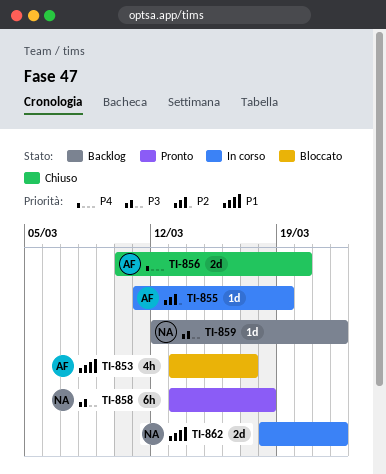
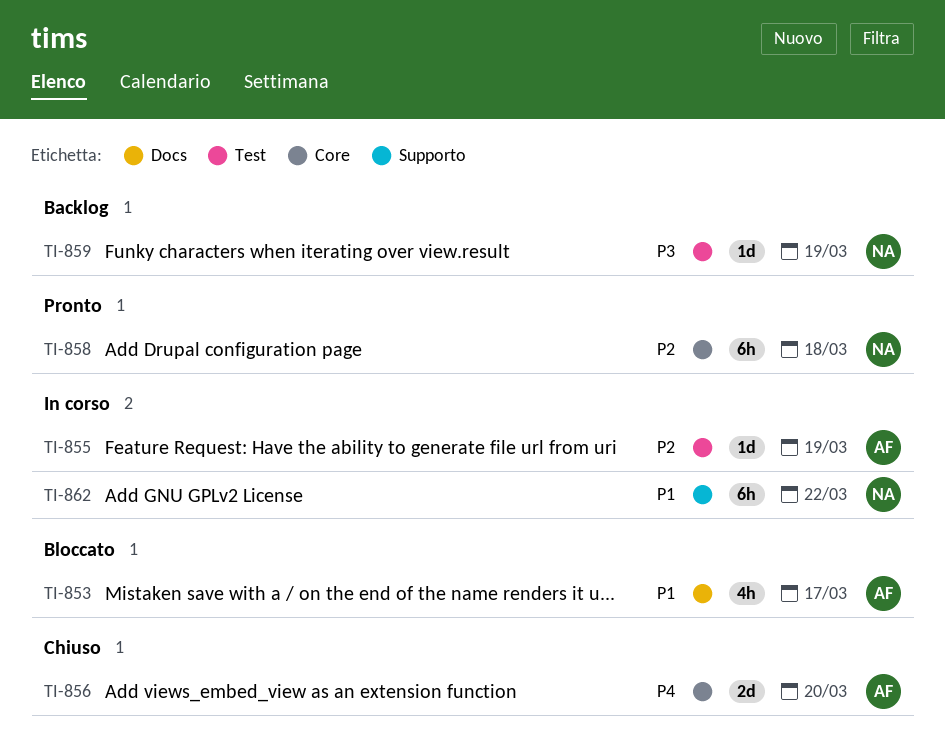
TI-858, priority: P3 -> P2
TI-859, due: Mar 22 -> Mar 19
TI-862, estimate: 2d -> 6h

